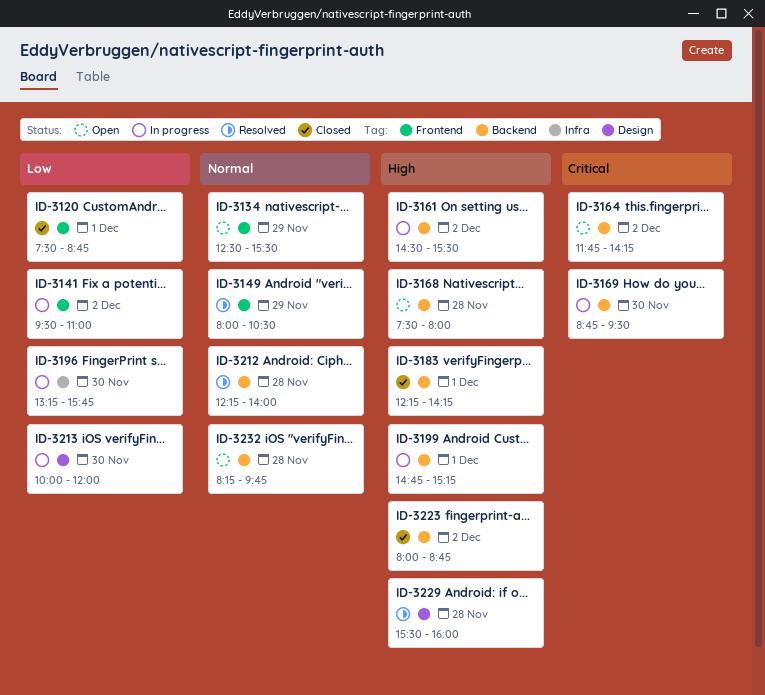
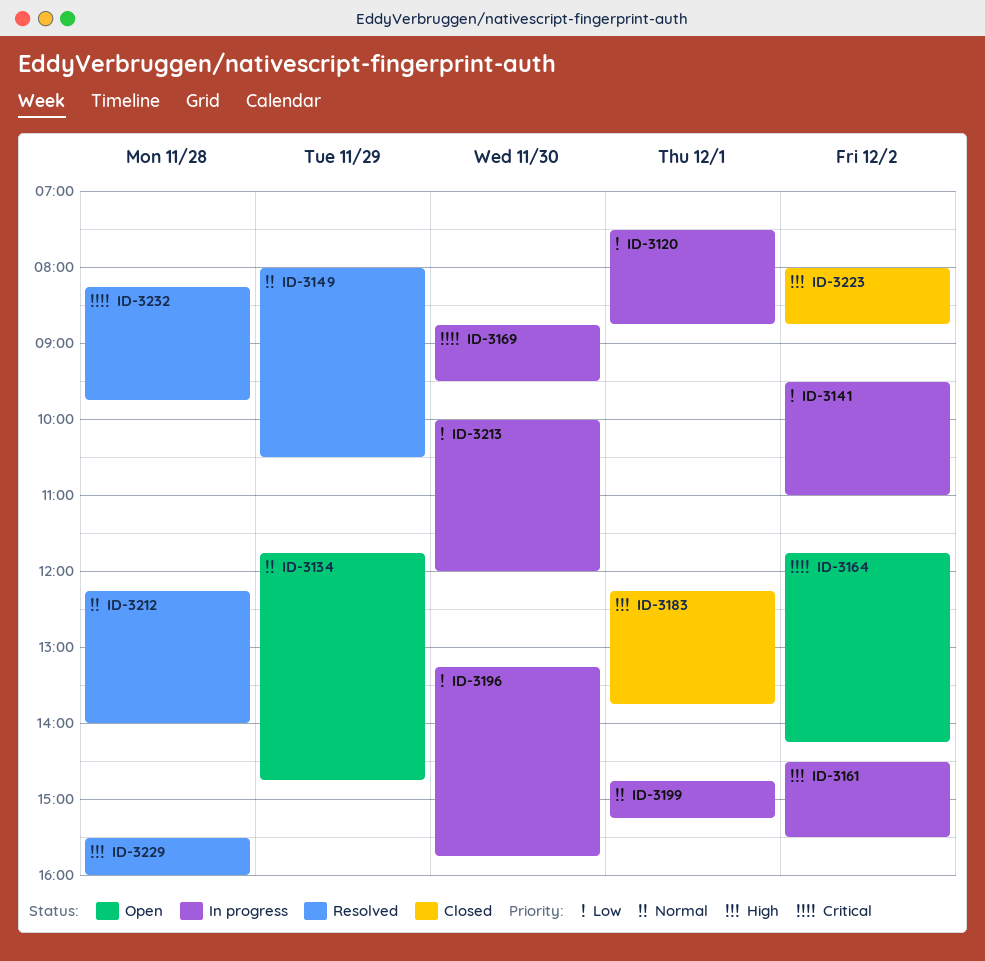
ID-3120, status: Closed -> In progress
ID-3134, begins: 12:30 -> 11:45
ID-3134, ends: 15:30 -> 14:45
ID-3168: present -> none
ID-3183, ends: 14:15 -> 13:45
ID-3199, priority: High -> Normal
ID-3232, status: Open -> Resolved
ID-3232, priority: Normal -> Critical

